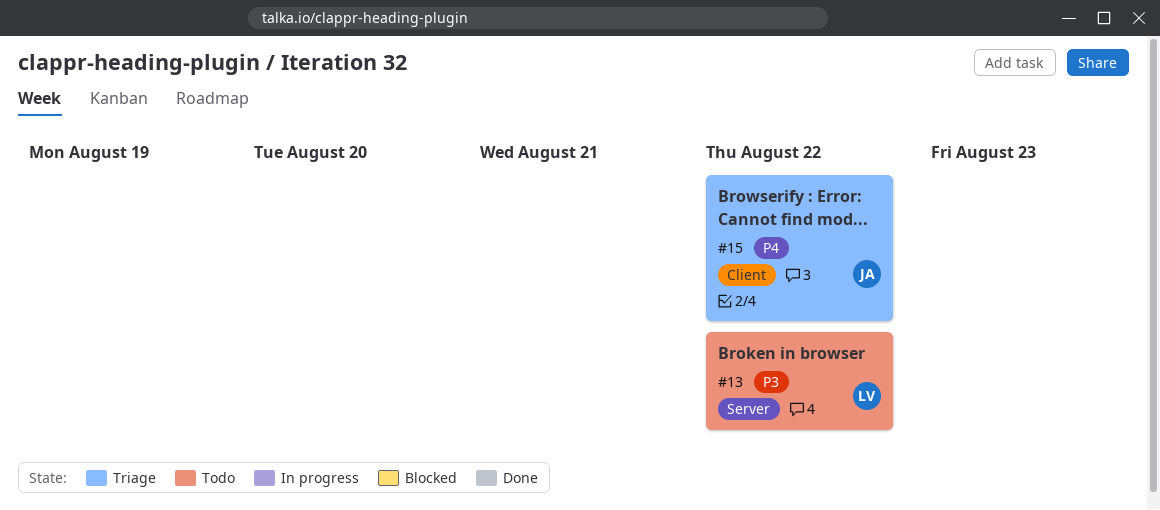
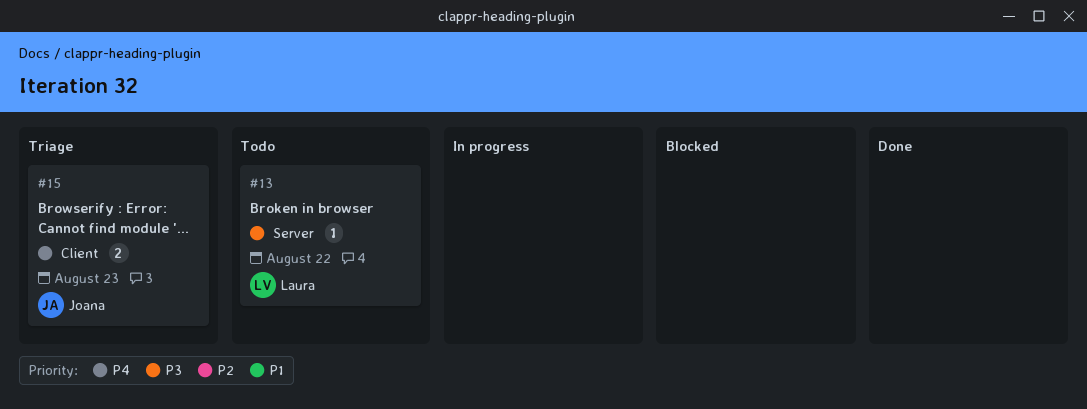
#15, due: Aug 22 -> Aug 23

